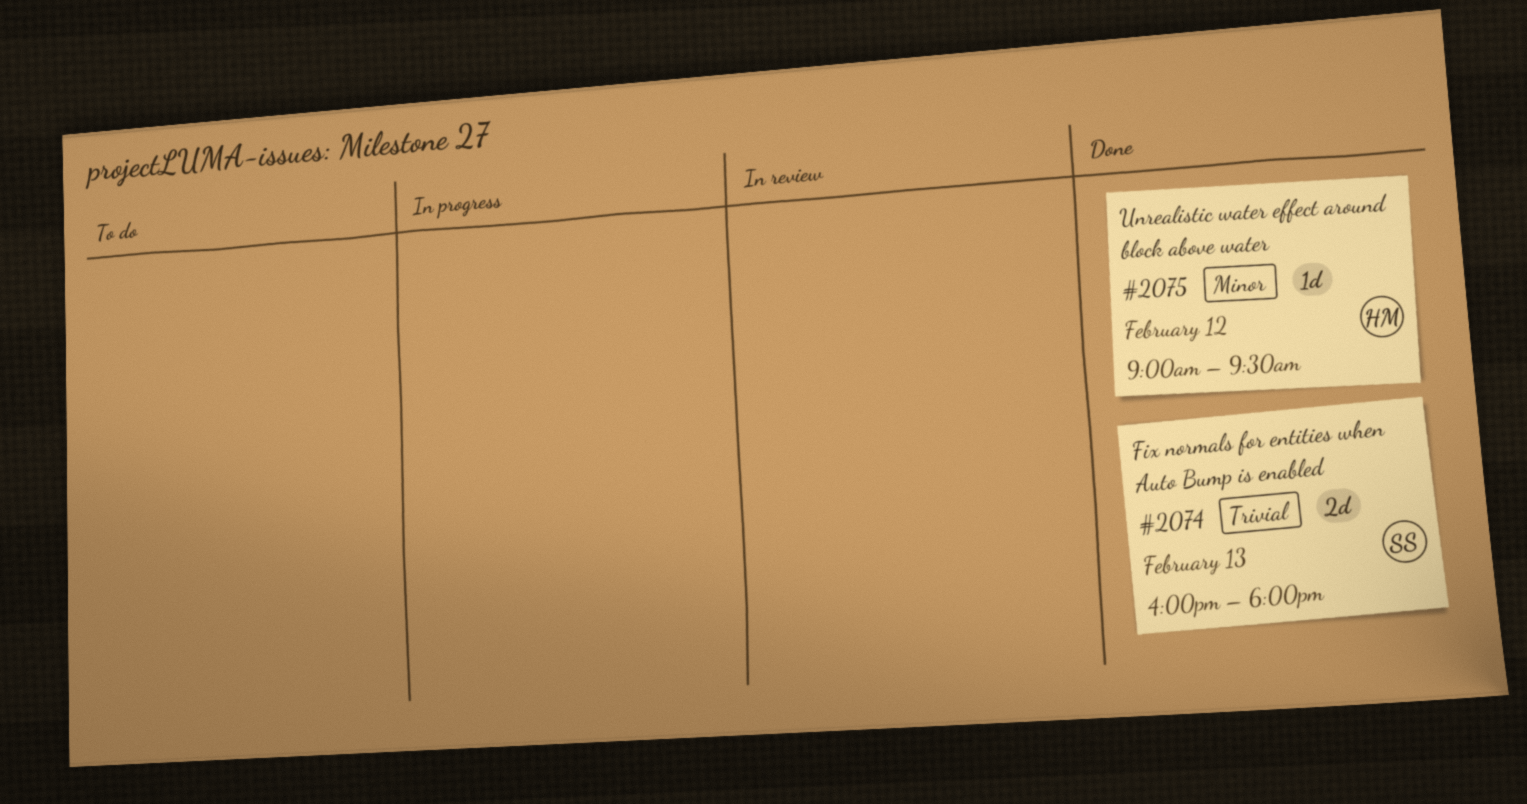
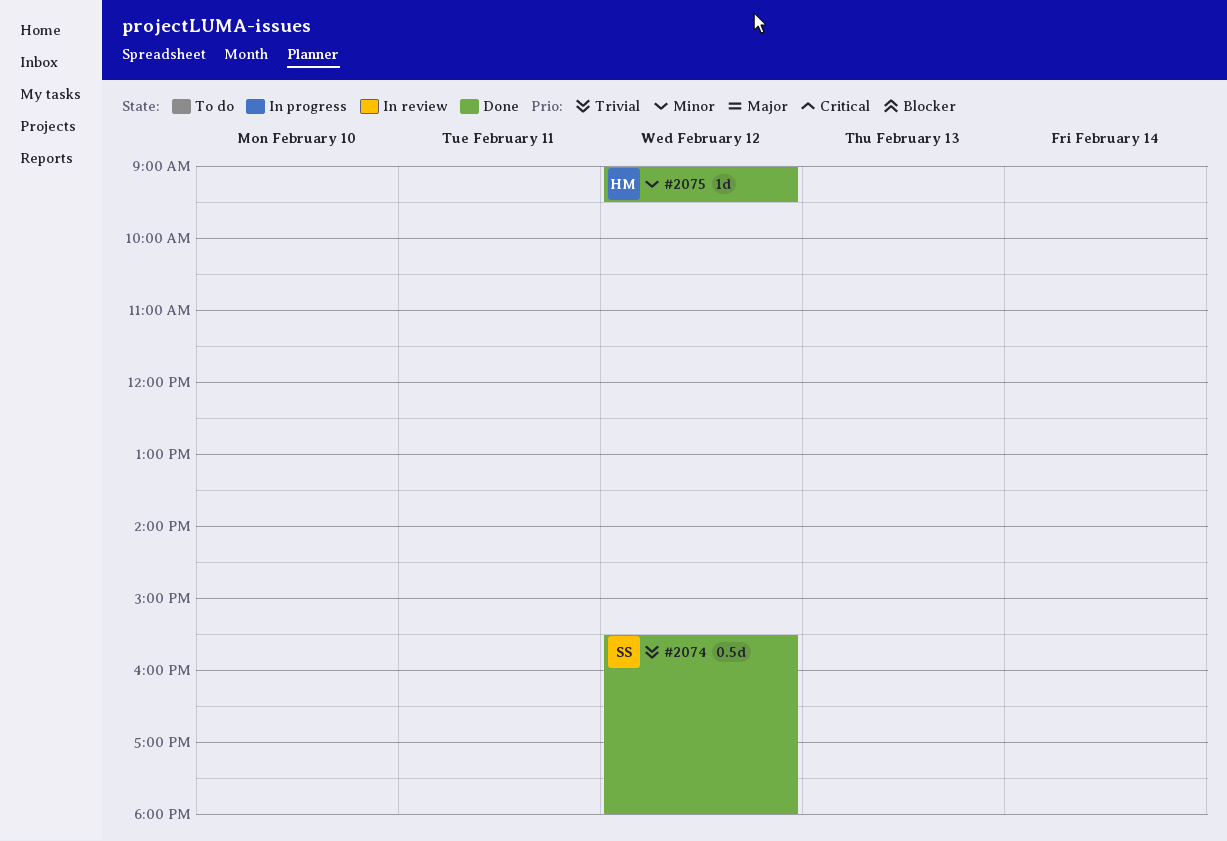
#2074, estimate: 2d -> 0.5d
#2074, day: Feb 13 -> Feb 12
#2074, begins: 16:00 -> 15:30

